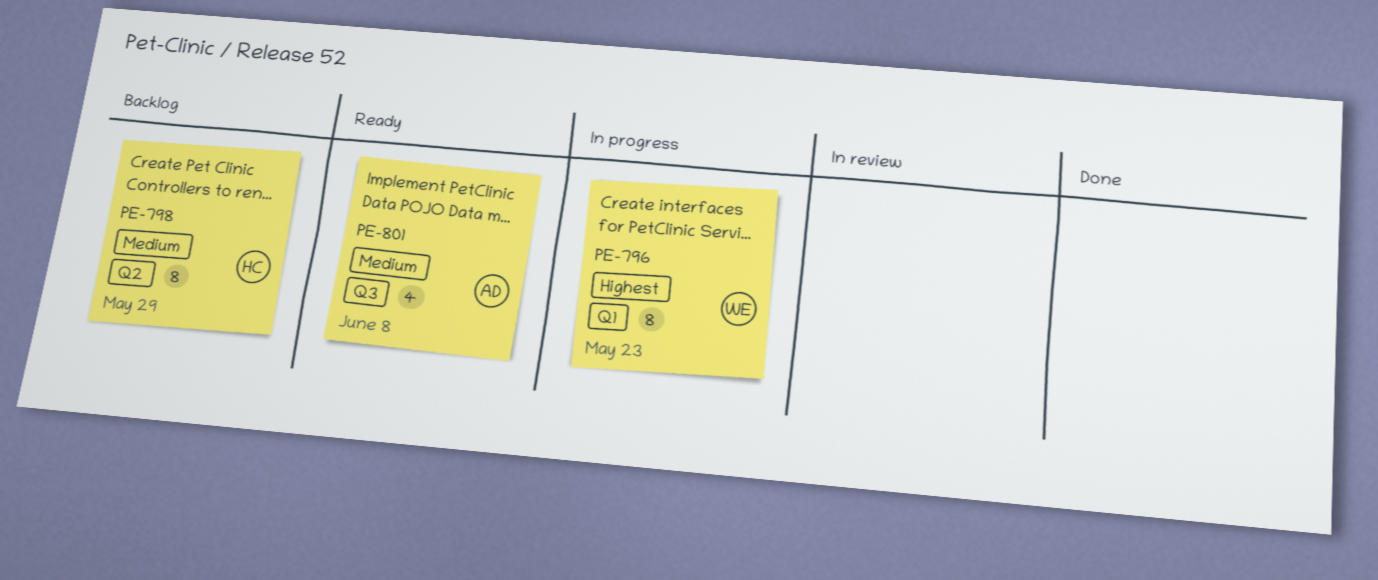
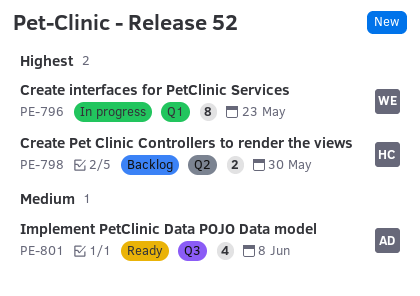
PE-798, priority: Medium -> Highest
PE-798, estimate: 8 -> 2
PE-798, due: May 29 -> May 30

